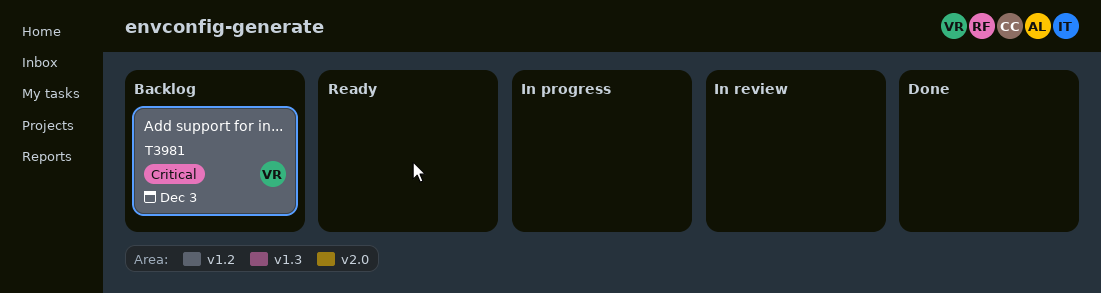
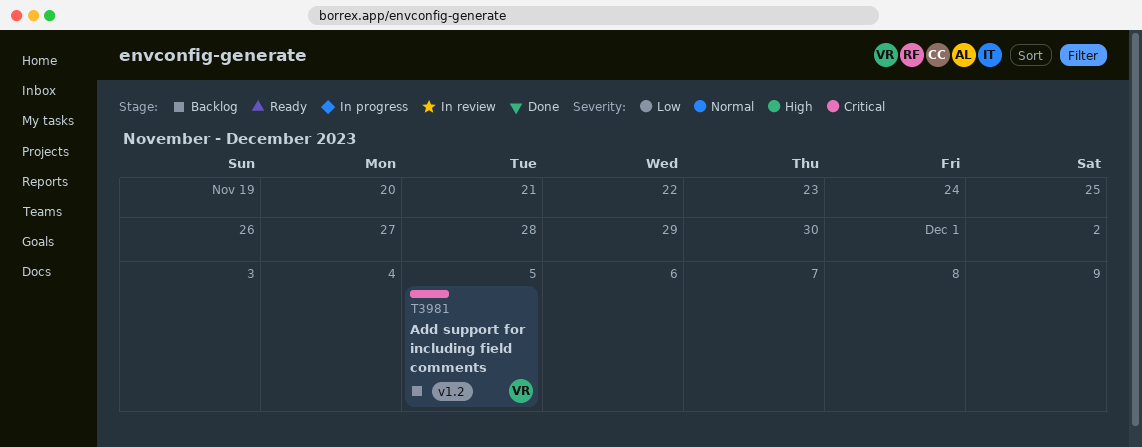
T3981, due: Dec 3 -> Dec 5

